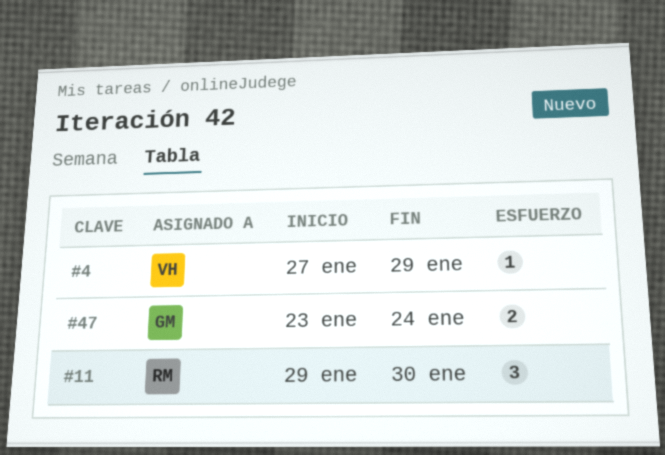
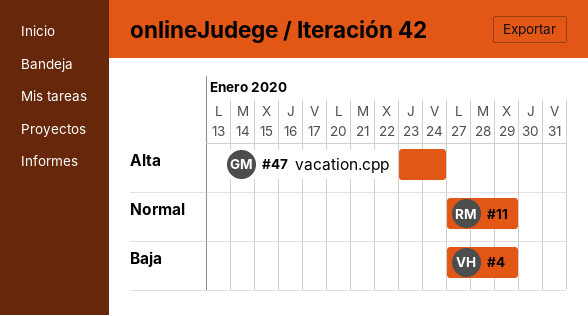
#11, start: Jan 29 -> Jan 27
#11, due: Jan 30 -> Jan 29

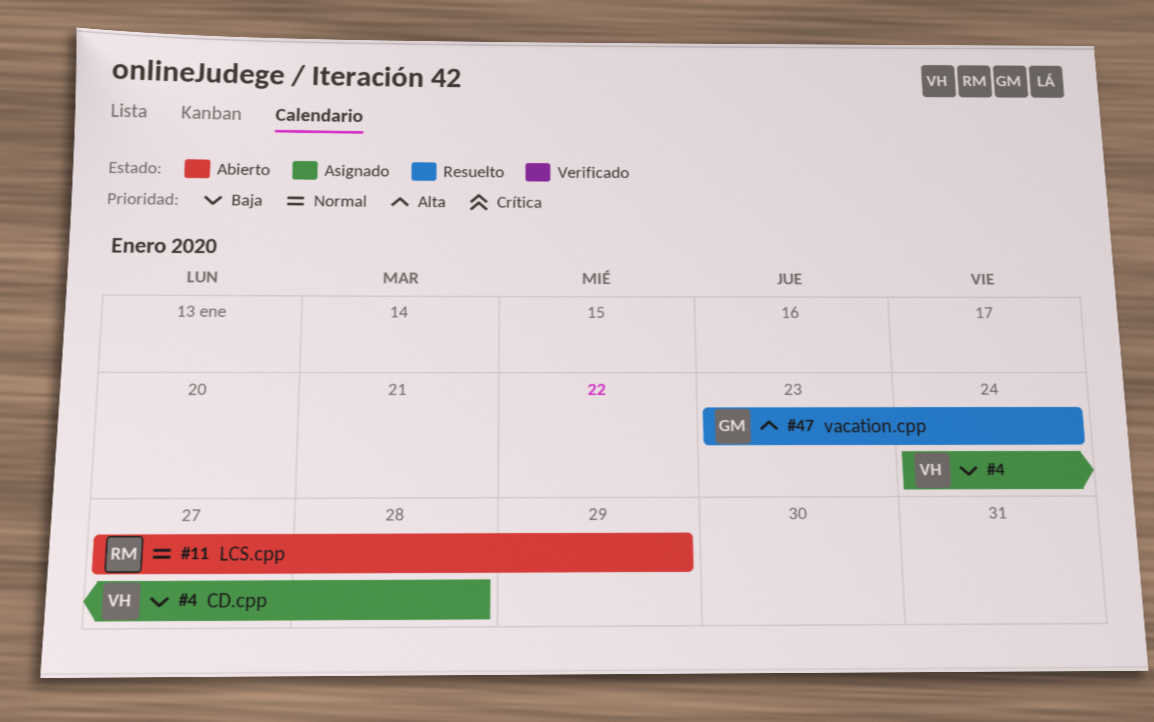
#4, start: Jan 27 -> Jan 24
#4, due: Jan 29 -> Jan 28

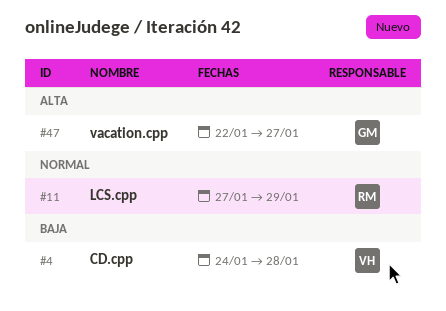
#47, start: Jan 23 -> Jan 22
#47, due: Jan 24 -> Jan 27

